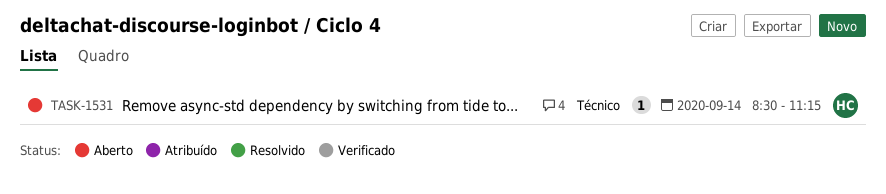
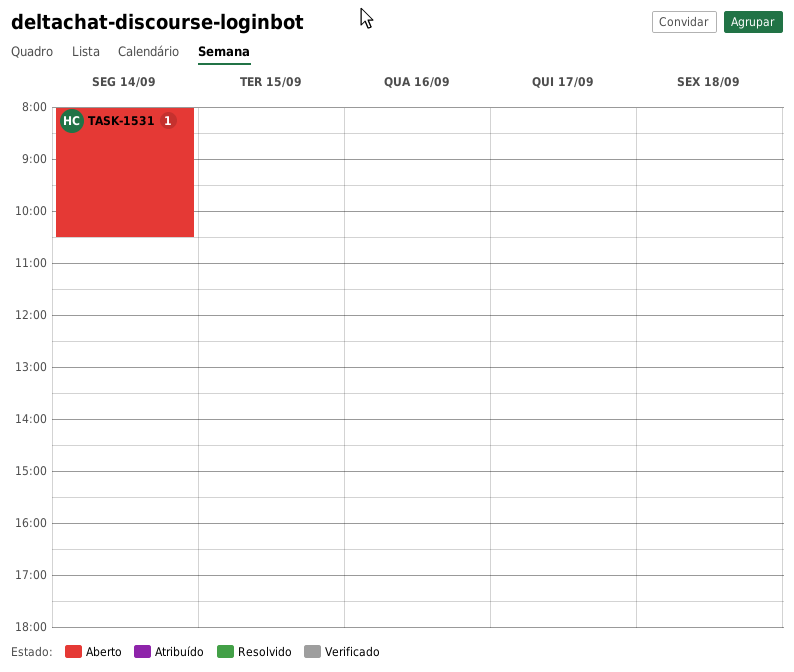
TASK-1531, begins: 08:30 -> 08:00
TASK-1531, ends: 11:15 -> 10:30

